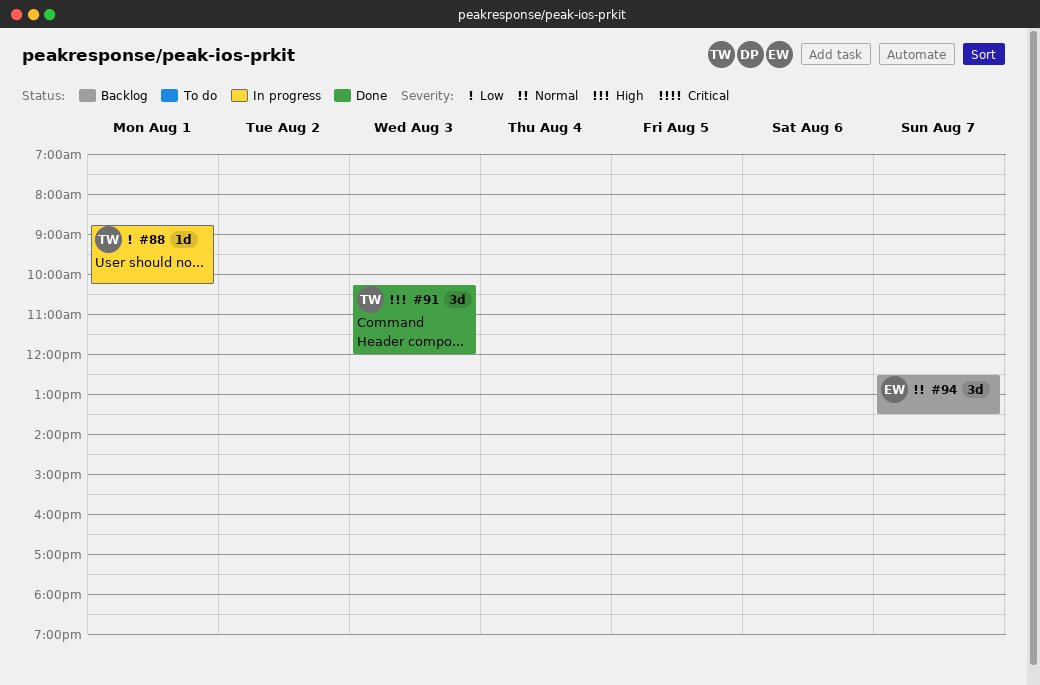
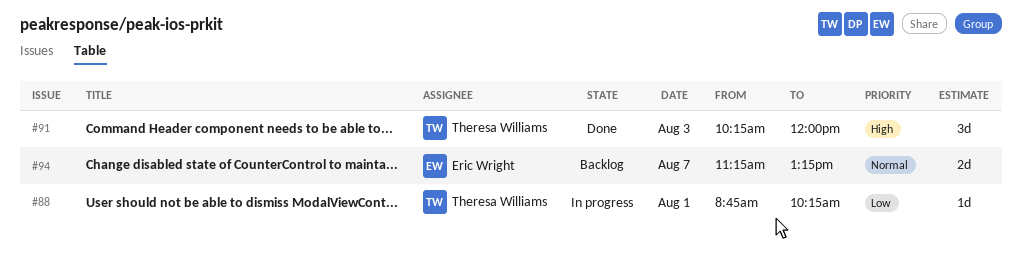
#94, estimate: 3d -> 2d
#94, begins: 12:30 -> 11:15
#94, ends: 13:30 -> 13:15

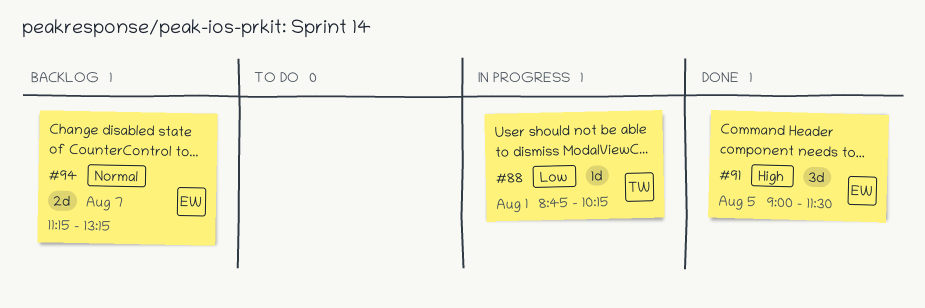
#91, owner: Theresa Williams -> Eric Wright
#91, day: Aug 3 -> Aug 5
#91, begins: 10:15 -> 09:00
#91, ends: 12:00 -> 11:30

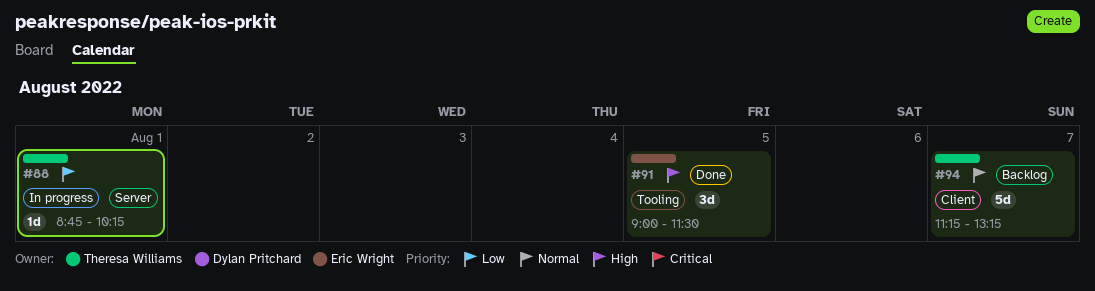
#94, owner: Eric Wright -> Theresa Williams
#94, estimate: 2d -> 5d

